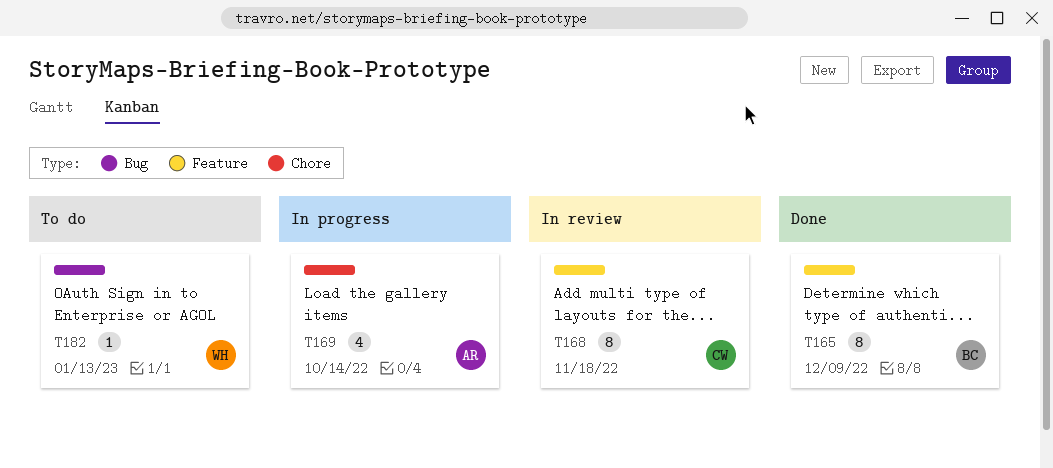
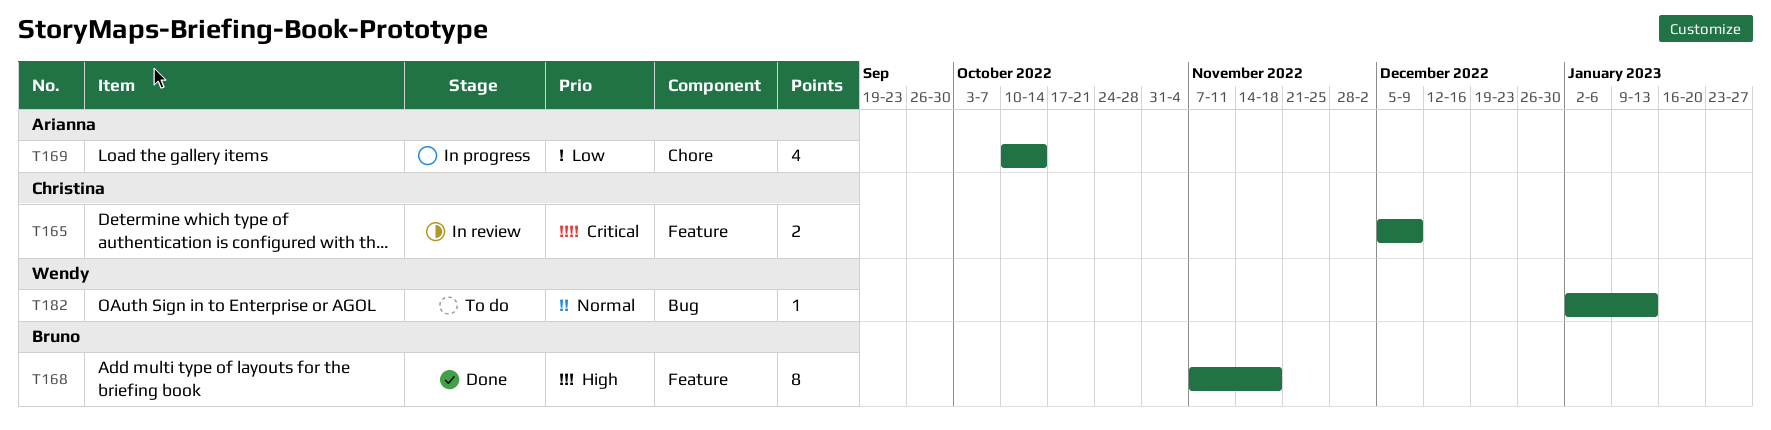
T165, status: Done -> In review
T165, owner: Bruno -> Christina
T165, estimate: 8 -> 2
T168, status: In review -> Done
T168, owner: Christina -> Bruno

